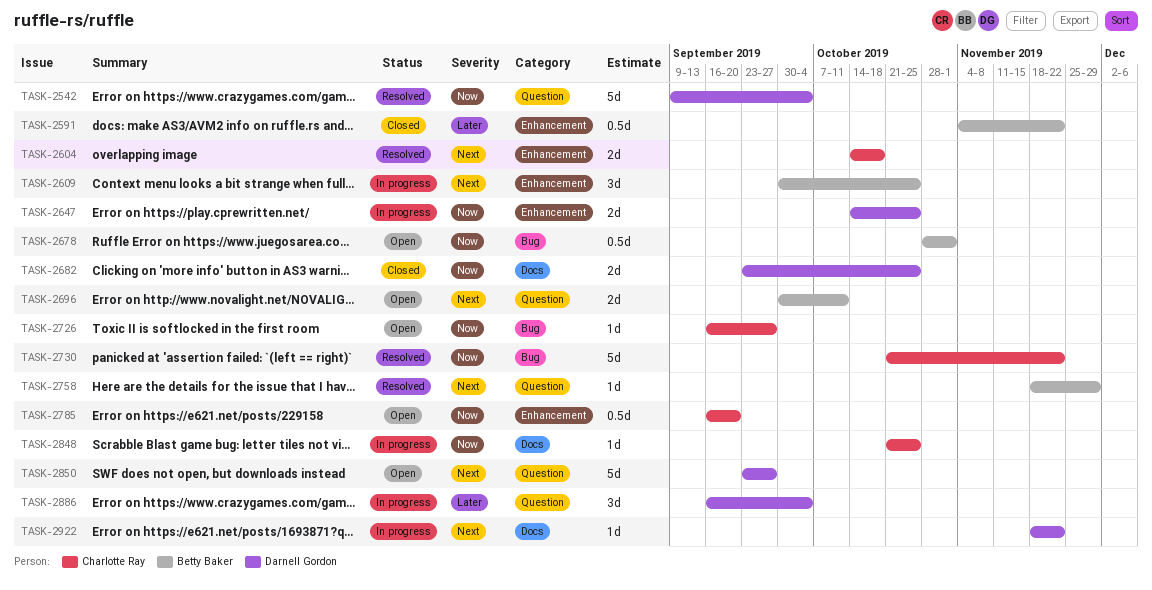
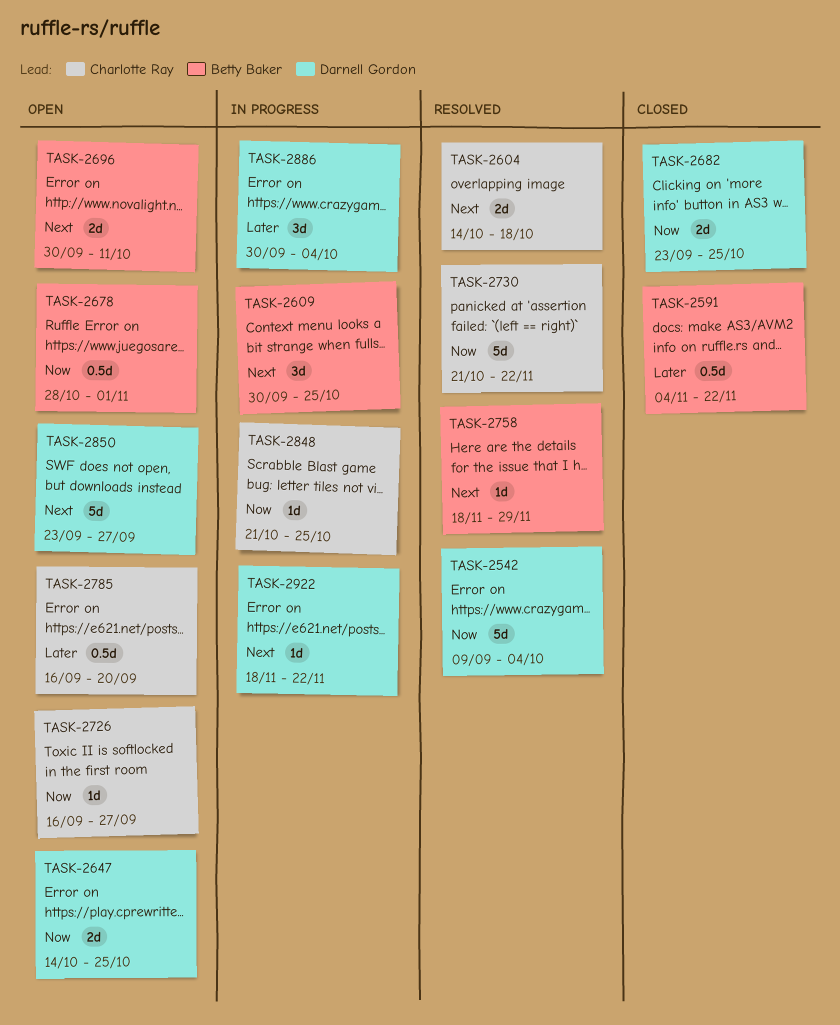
TASK-2647, status: In progress -> Open
TASK-2785, priority: Now -> Later
TASK-2886, start: Sep 16 -> Sep 30

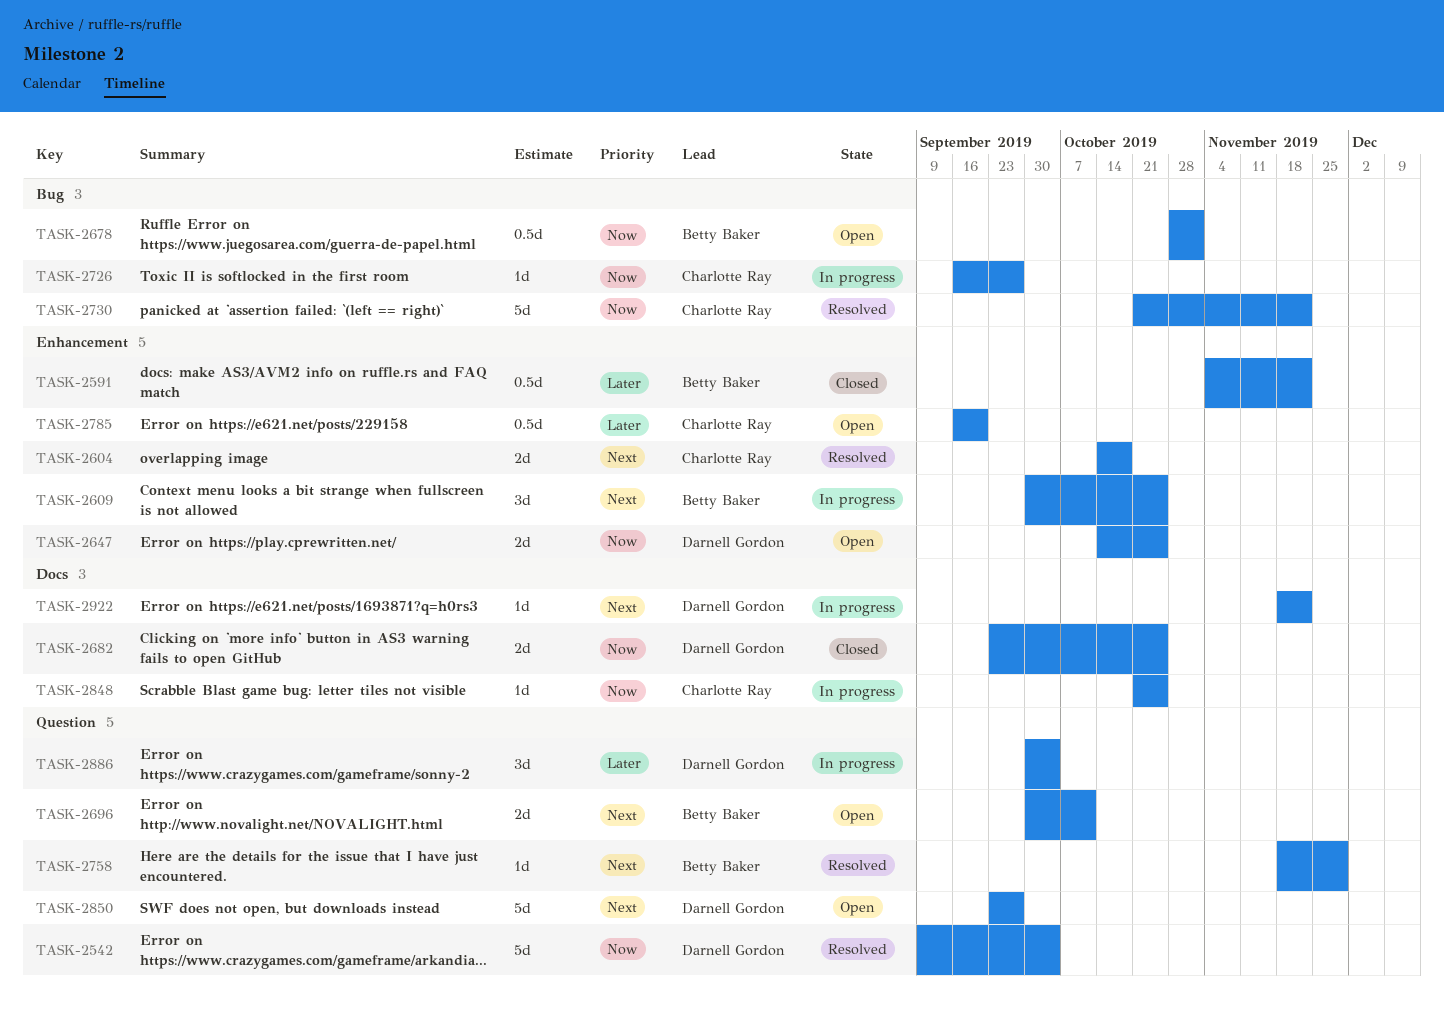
TASK-2726, status: Open -> In progress

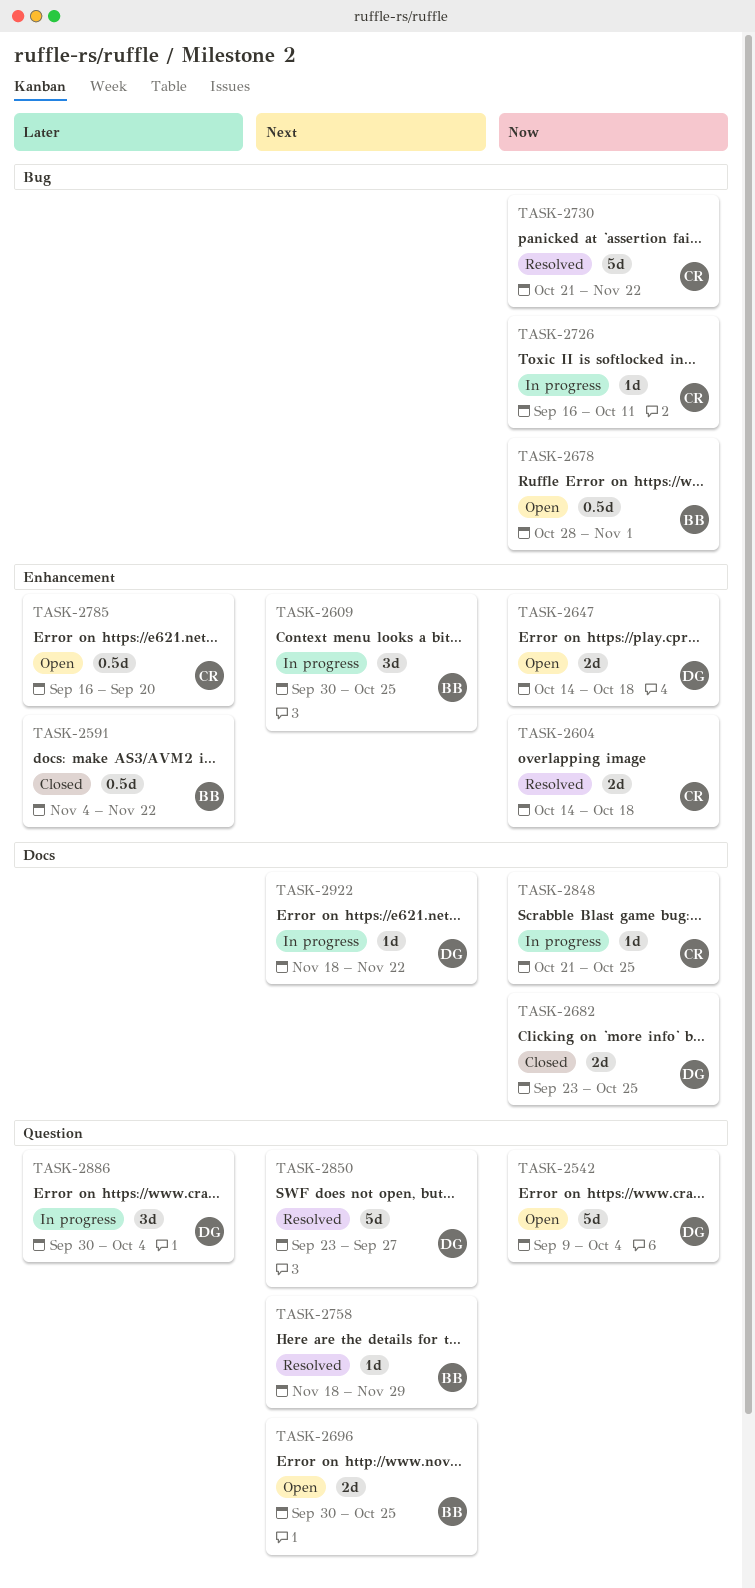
TASK-2542, status: Resolved -> Open
TASK-2604, priority: Next -> Now
TASK-2647, due: Oct 25 -> Oct 18
TASK-2696, due: Oct 11 -> Oct 25
TASK-2726, due: Sep 27 -> Oct 11
TASK-2850, status: Open -> Resolved

